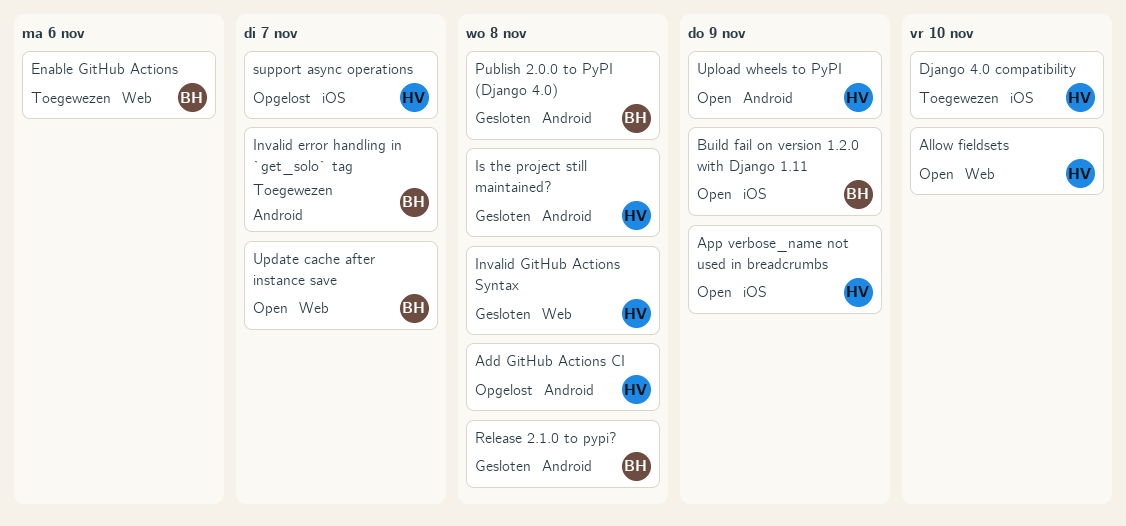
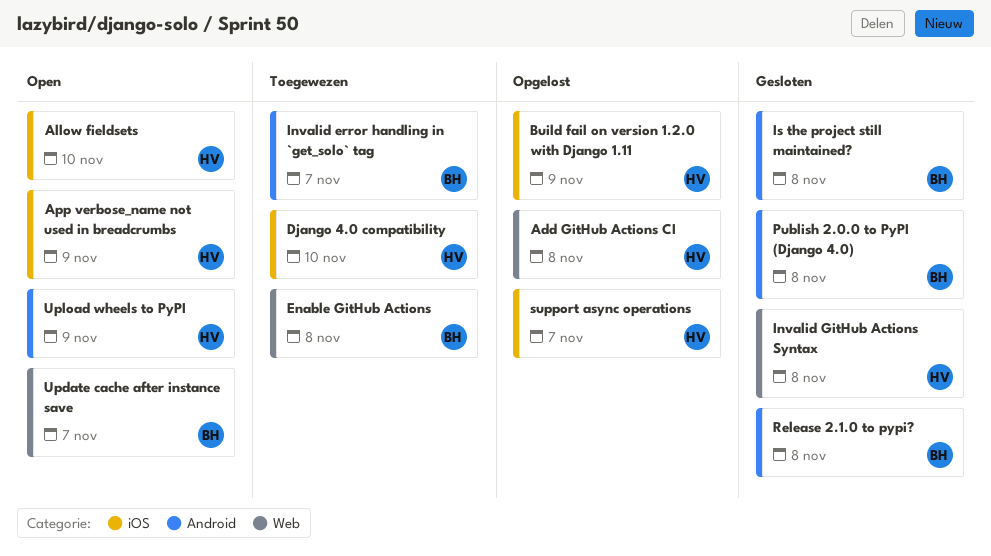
Add GitHub Actions CI, label: Android -> Web
Allow fieldsets, label: Web -> iOS
Build fail on version 1.2.0 with Django 1.11, status: Open -> Opgelost
Build fail on version 1.2.0 with Django 1.11, owner: BH -> HV
Enable GitHub Actions, due: Nov 6 -> Nov 8
Is the project still maintained?, owner: HV -> BH

